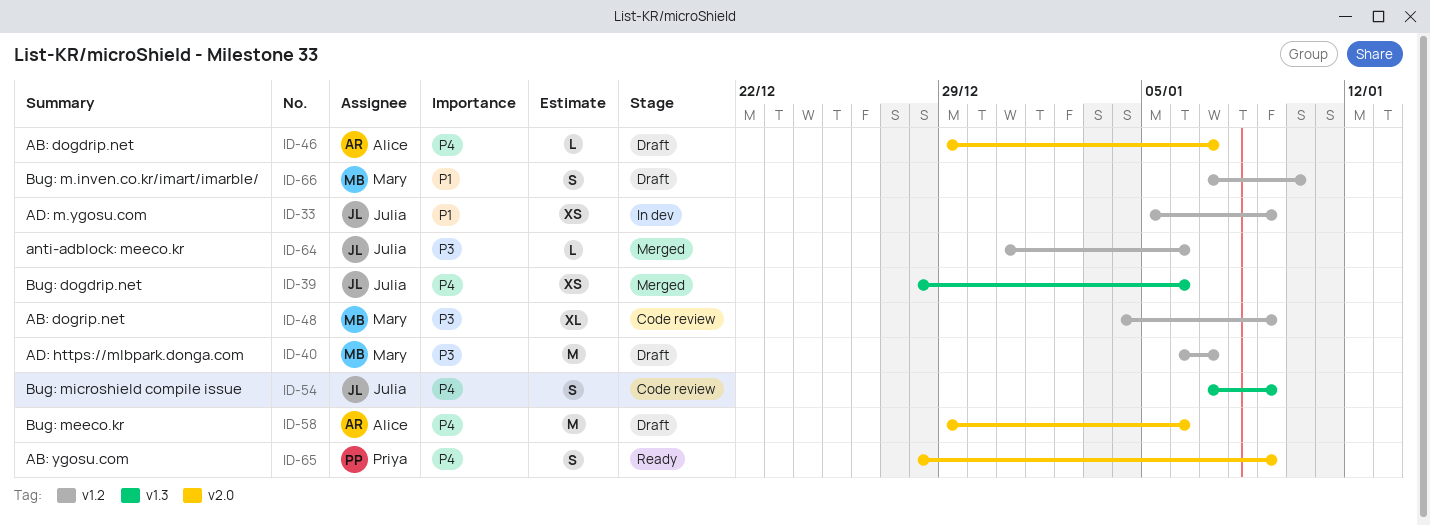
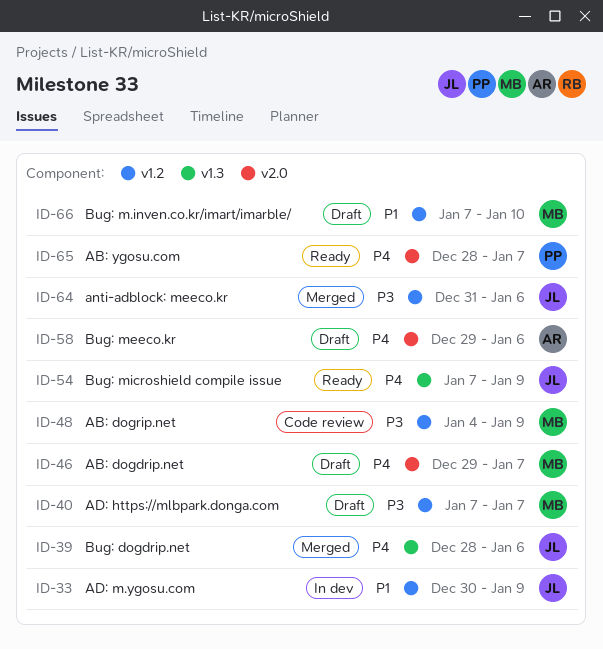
ID-33, start: Jan 5 -> Dec 30
ID-40, start: Jan 6 -> Jan 7
ID-46, owner: Alice -> Mary
ID-54, status: Code review -> Ready
ID-65, due: Jan 9 -> Jan 7

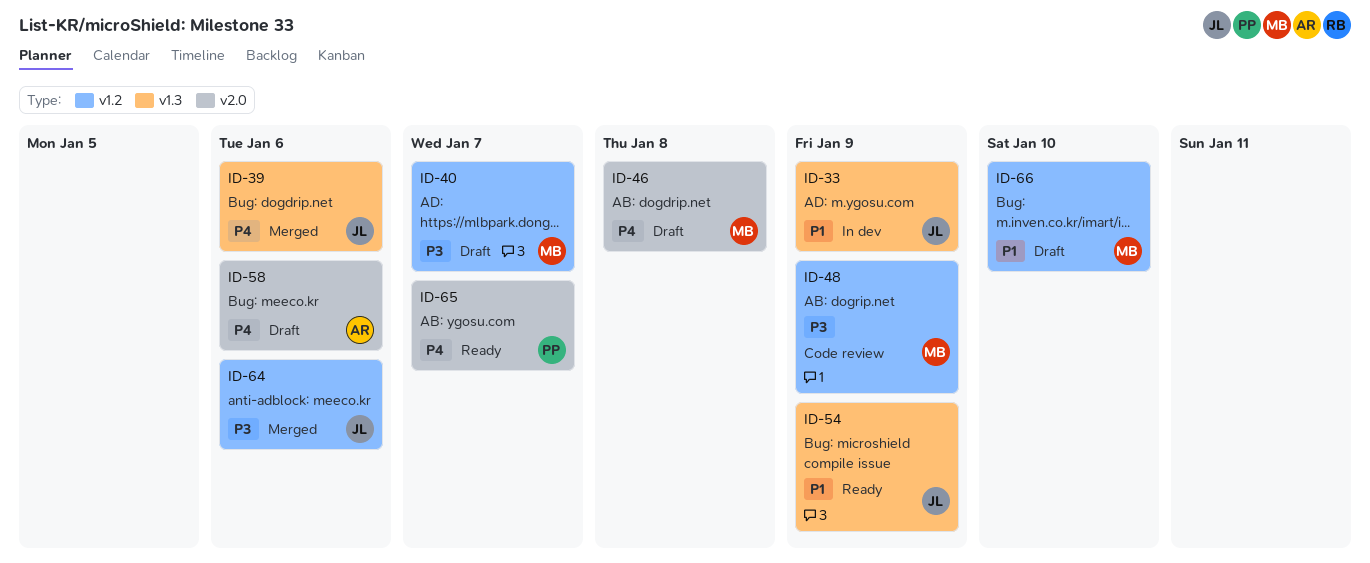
ID-33, label: v1.2 -> v1.3
ID-46, due: Jan 7 -> Jan 8
ID-54, priority: P4 -> P1

